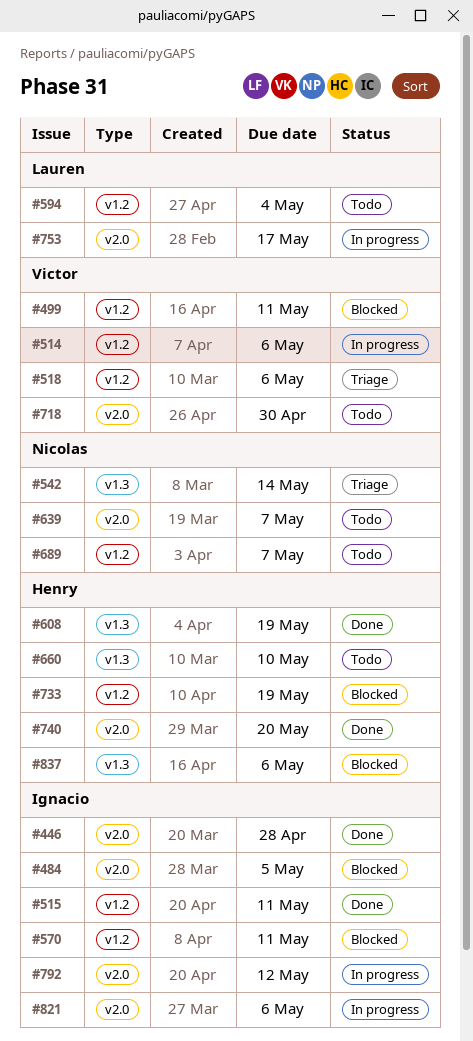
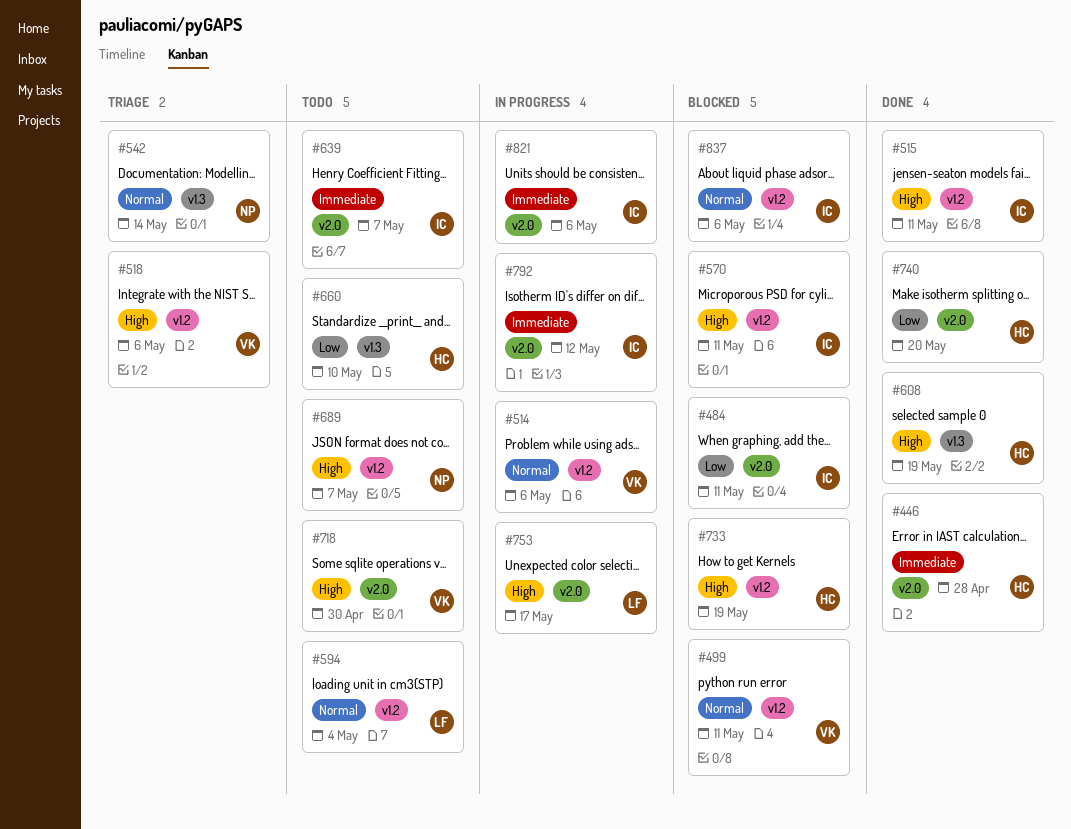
#446, owner: Ignacio -> Henry
#484, due: May 5 -> May 11
#639, owner: Nicolas -> Ignacio
#837, owner: Henry -> Ignacio
#837, label: v1.3 -> v1.2

